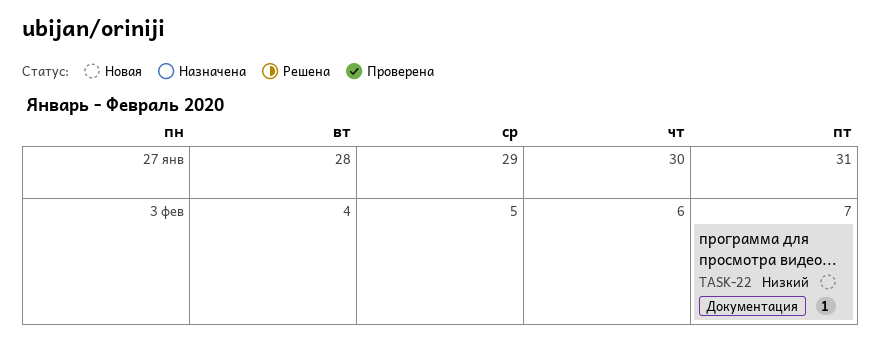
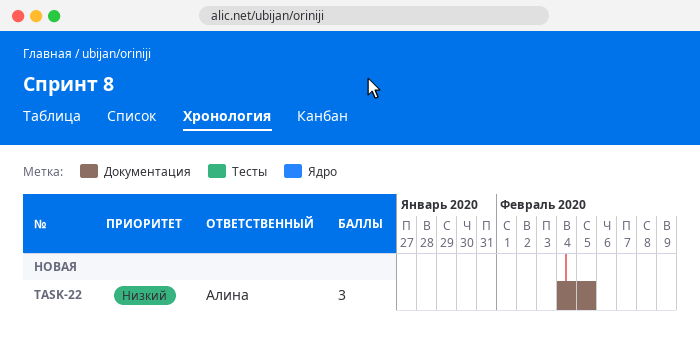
TASK-22, estimate: 1 -> 3
TASK-22, due: Feb 7 -> Feb 5

